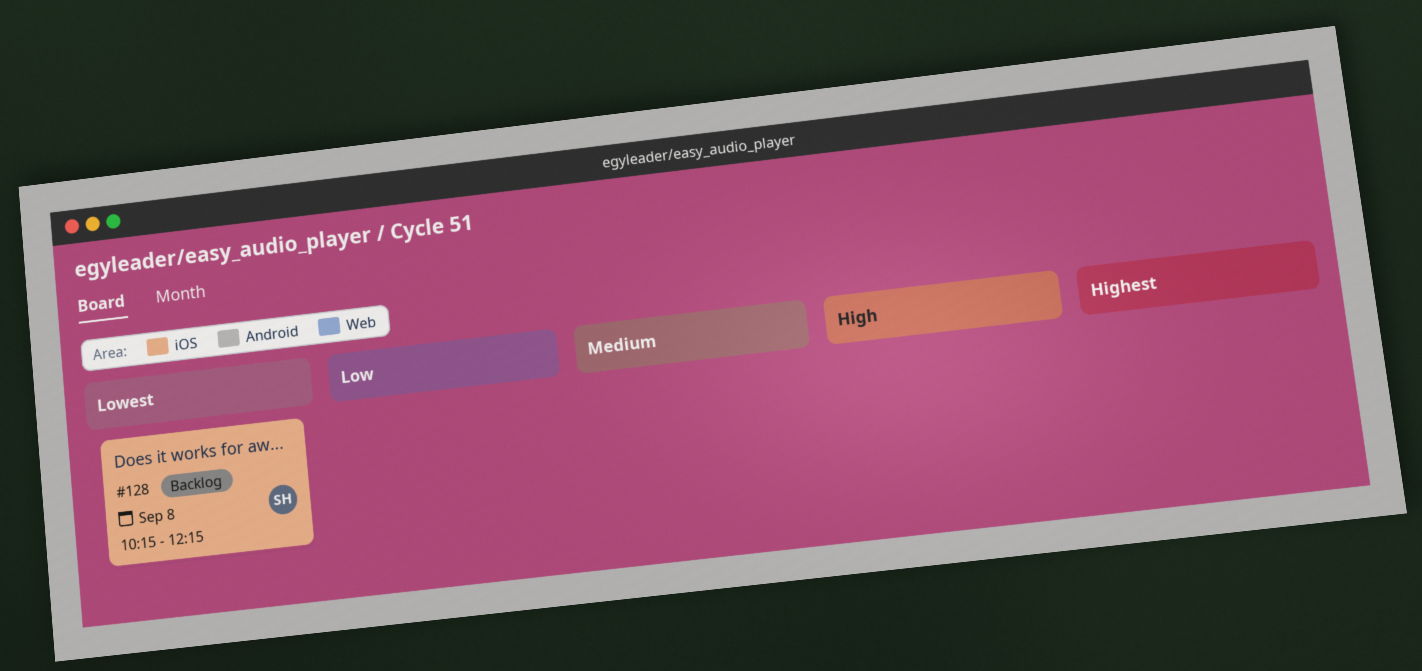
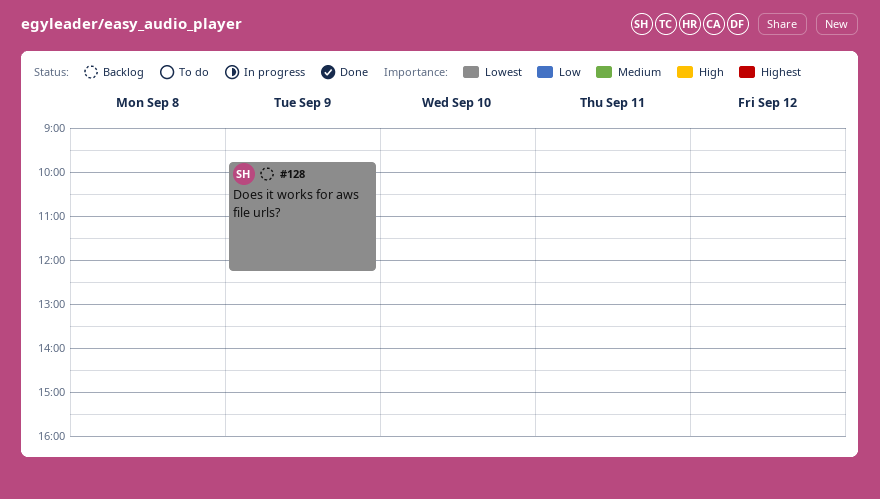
#128, day: Sep 8 -> Sep 9
#128, begins: 10:15 -> 09:45

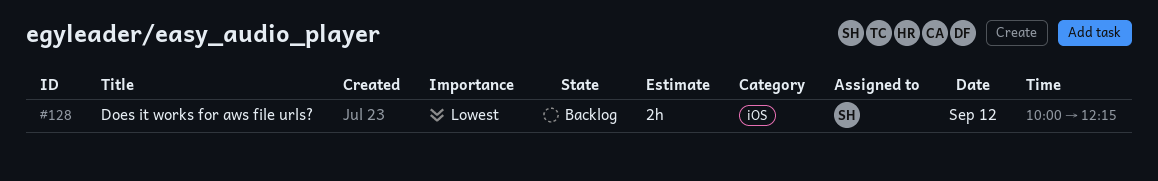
#128, day: Sep 9 -> Sep 12
#128, begins: 09:45 -> 10:00

